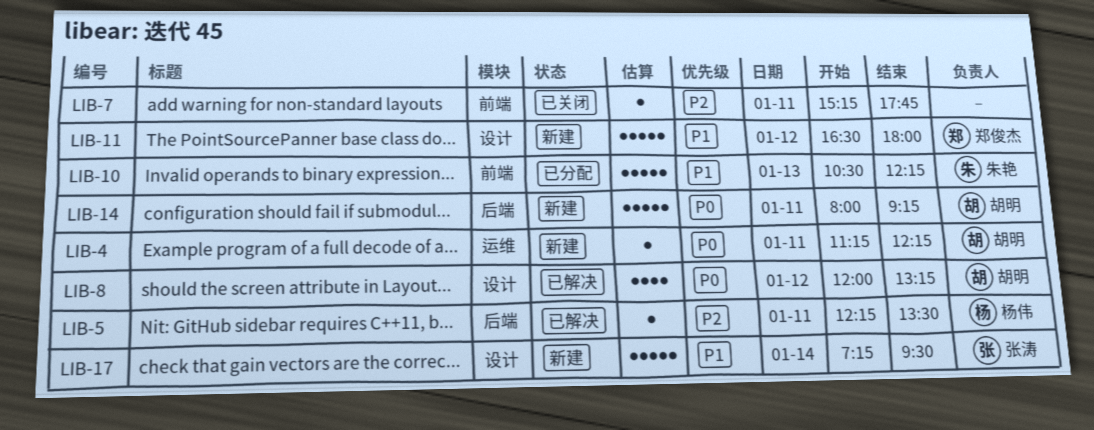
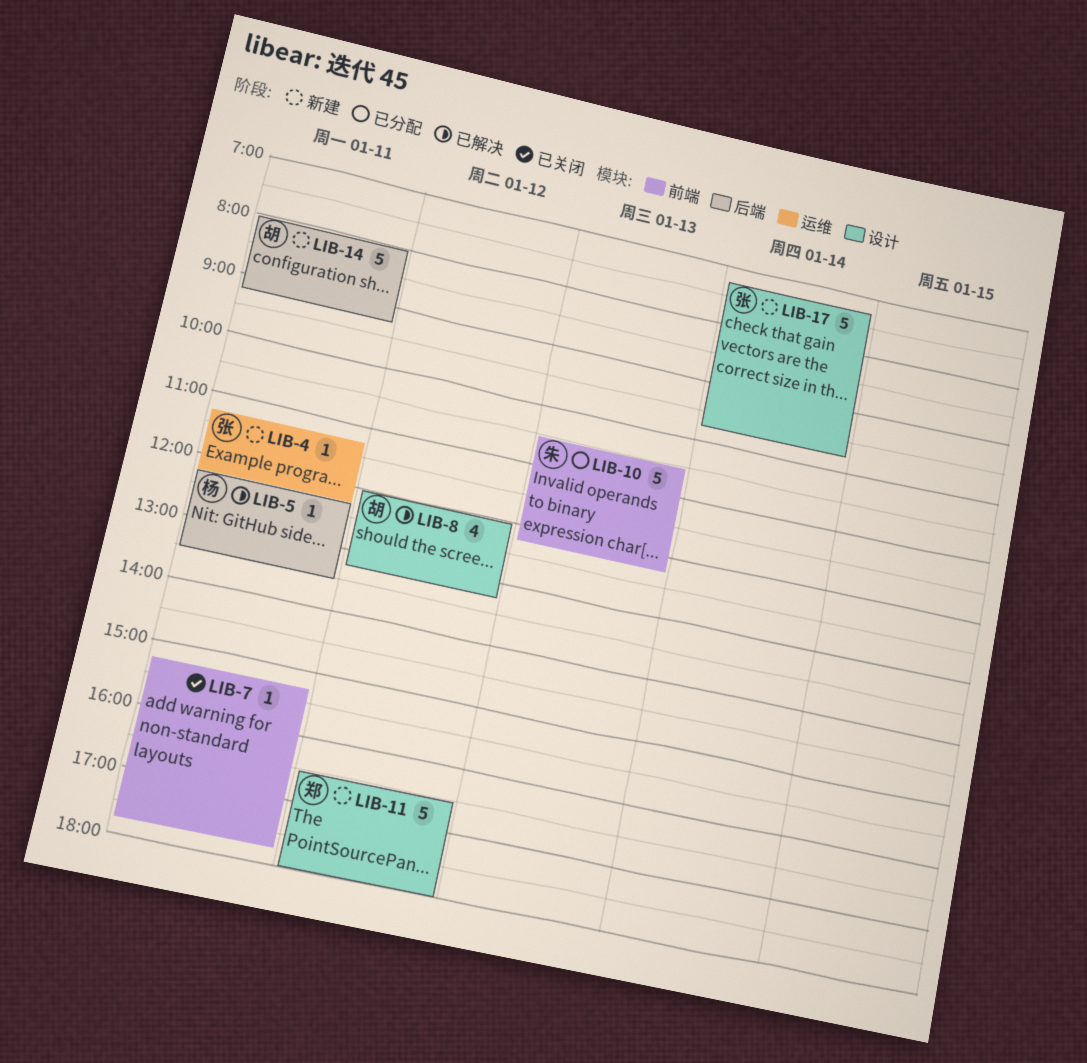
LIB-4, owner: 胡明 -> 张涛
LIB-17, ends: 09:30 -> 09:45

